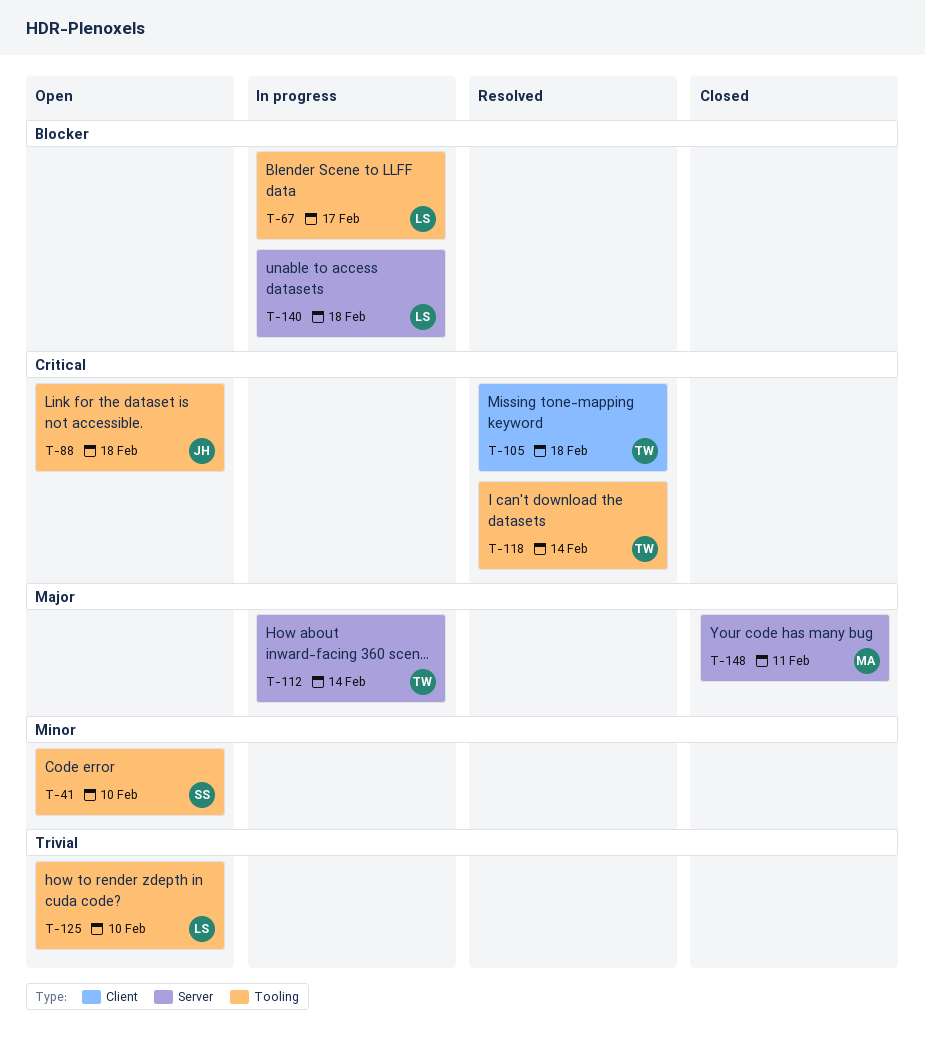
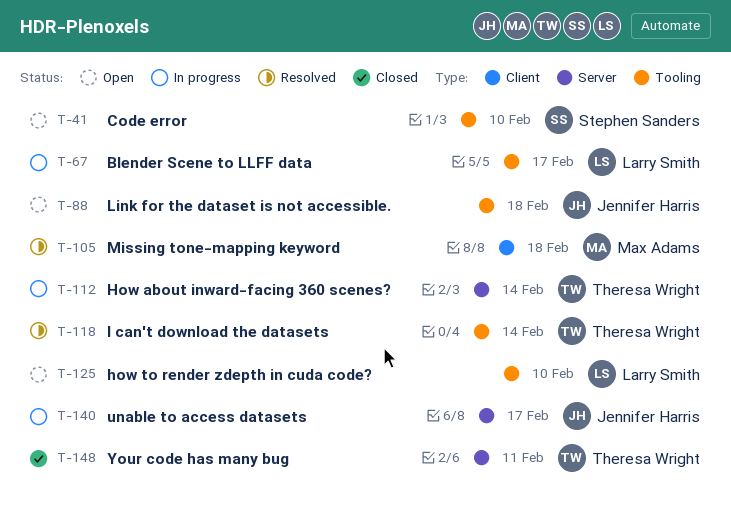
T-105, owner: Theresa Wright -> Max Adams
T-140, owner: Larry Smith -> Jennifer Harris
T-140, due: Feb 18 -> Feb 17
T-148, owner: Max Adams -> Theresa Wright

